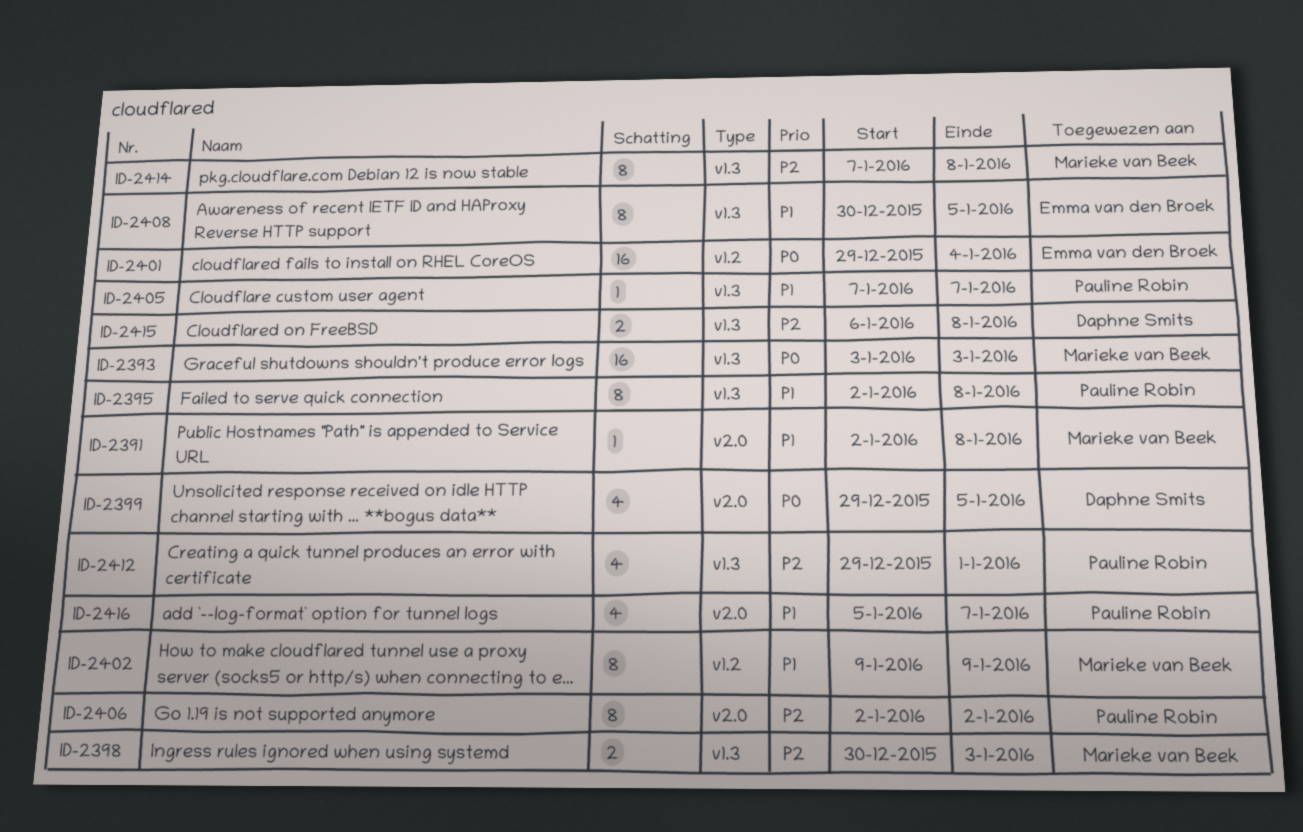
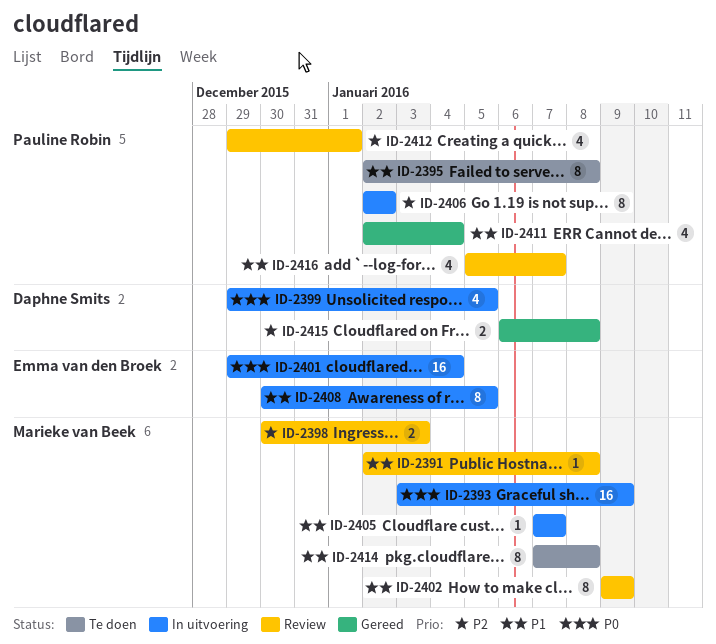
ID-2393, due: Jan 3 -> Jan 9
ID-2405, owner: Pauline Robin -> Marieke van Beek
ID-2411: none -> present
ID-2414, priority: P2 -> P1

